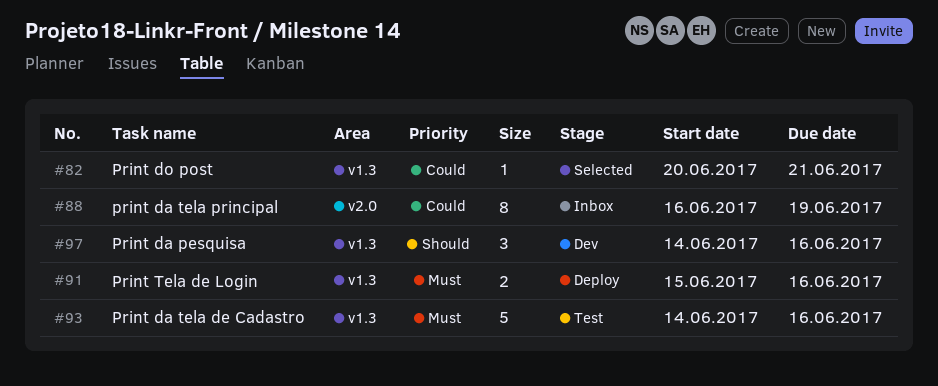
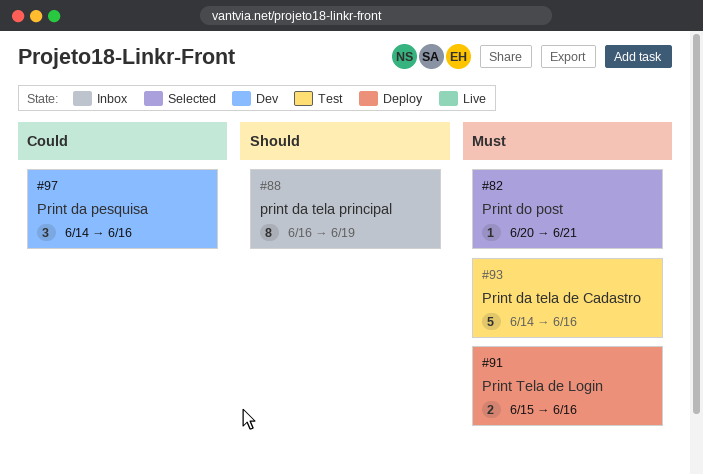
#82, priority: Could -> Must
#88, priority: Could -> Should
#97, priority: Should -> Could

